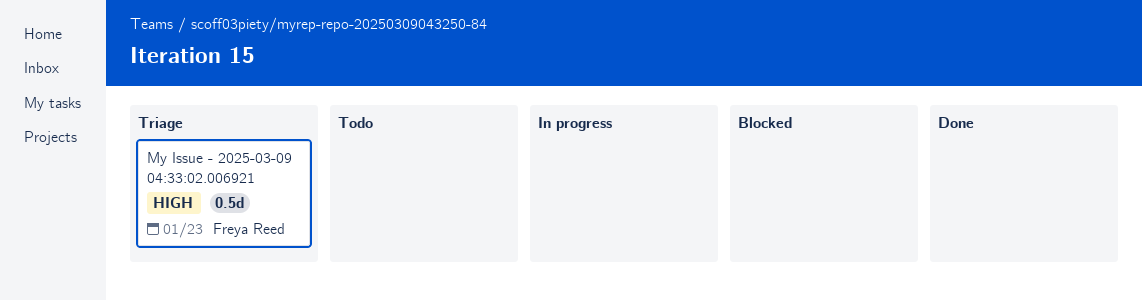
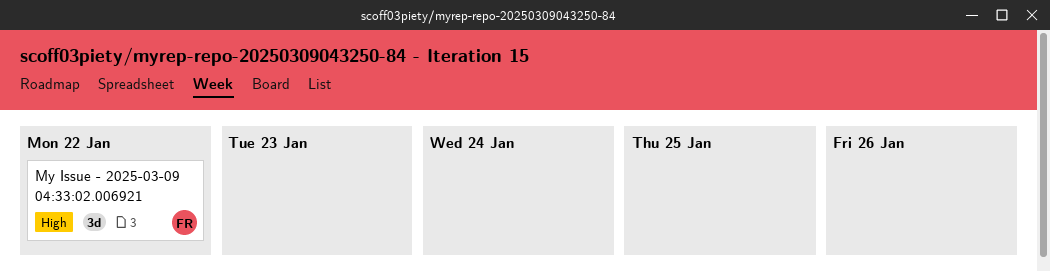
My Issue - 2025-03-09 04:33:02.006921, estimate: 0.5d -> 3d
My Issue - 2025-03-09 04:33:02.006921, due: Jan 23 -> Jan 22

